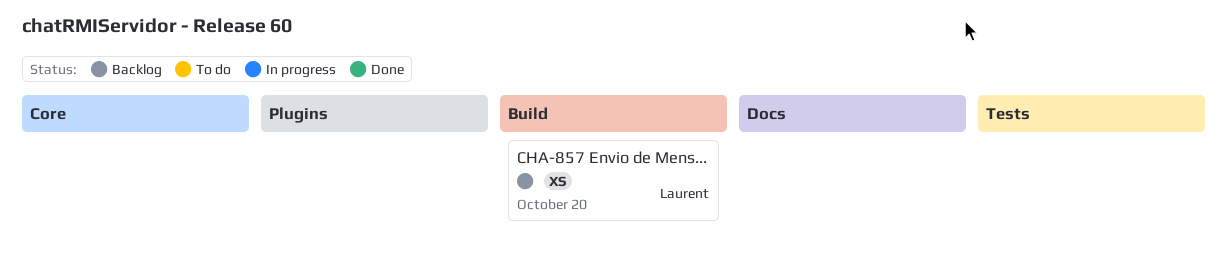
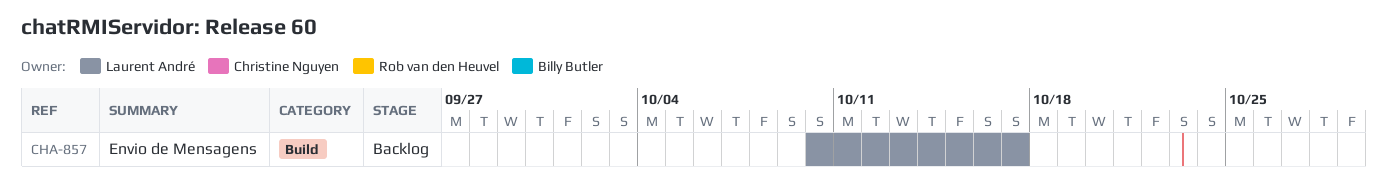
CHA-857, due: Oct 20 -> Oct 17

